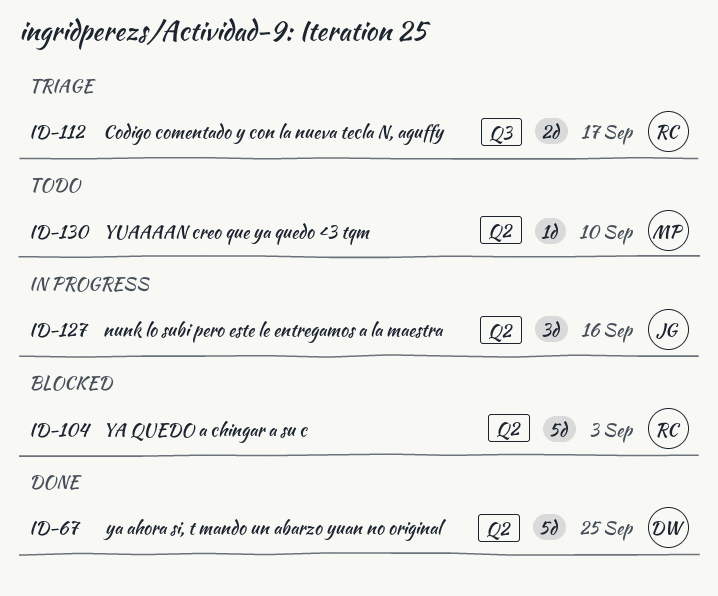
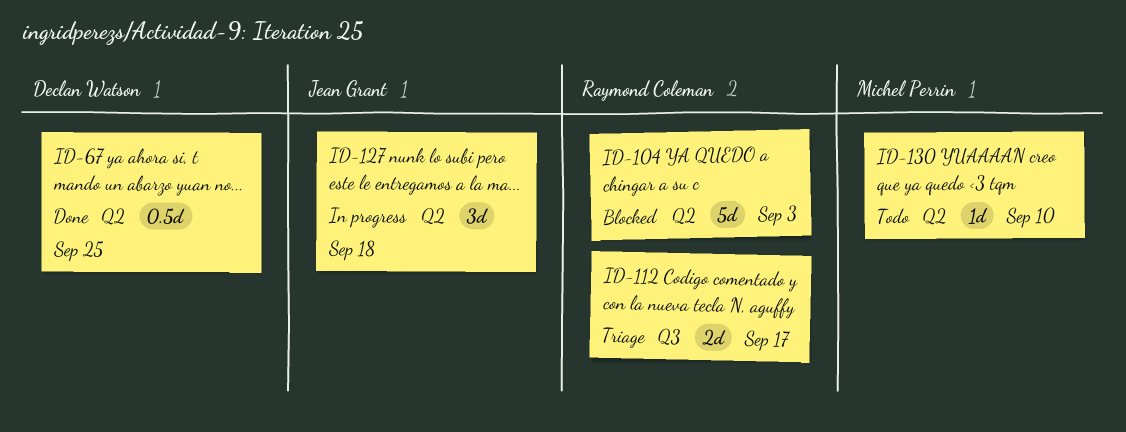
ID-67, estimate: 5d -> 0.5d
ID-127, due: Sep 16 -> Sep 18

